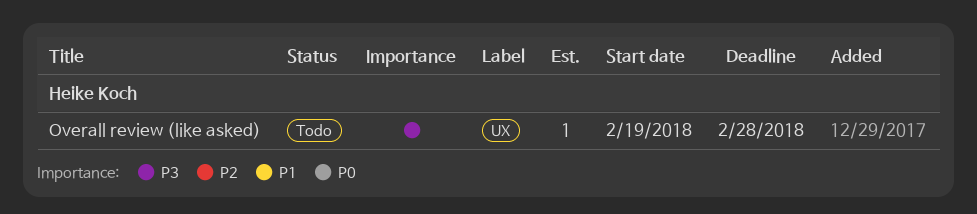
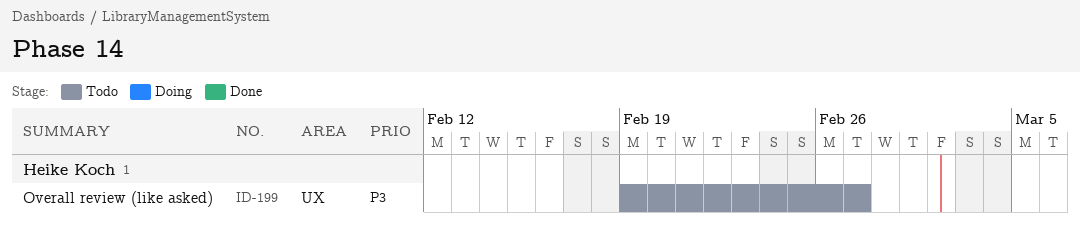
Overall review (like asked), due: Feb 28 -> Feb 27

